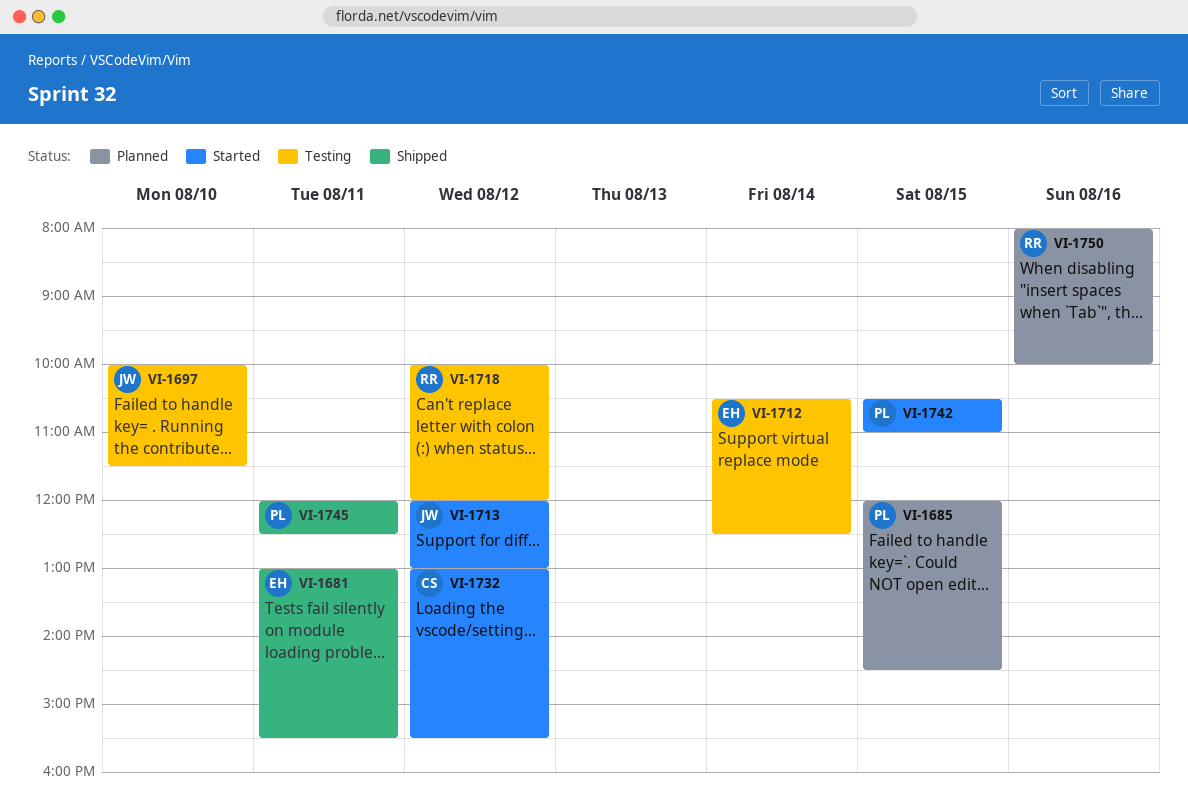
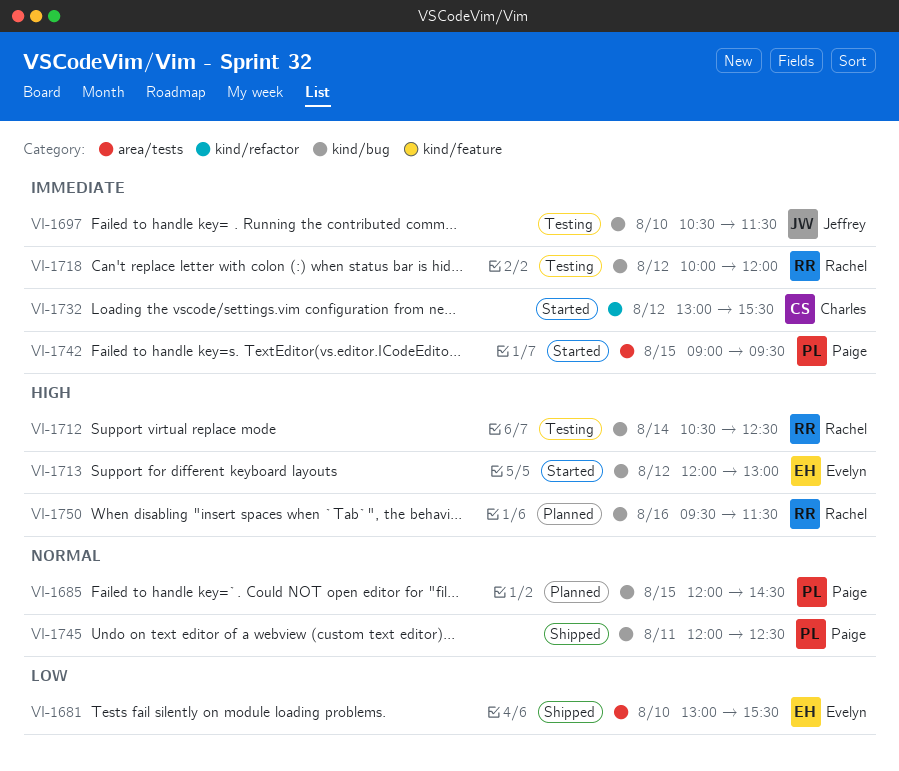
VI-1681, day: Aug 11 -> Aug 10
VI-1697, begins: 10:00 -> 10:30
VI-1712, owner: Evelyn -> Rachel
VI-1713, owner: Jeffrey -> Evelyn
VI-1742, begins: 10:30 -> 09:00
VI-1742, ends: 11:00 -> 09:30
VI-1750, begins: 08:00 -> 09:30
VI-1750, ends: 10:00 -> 11:30

